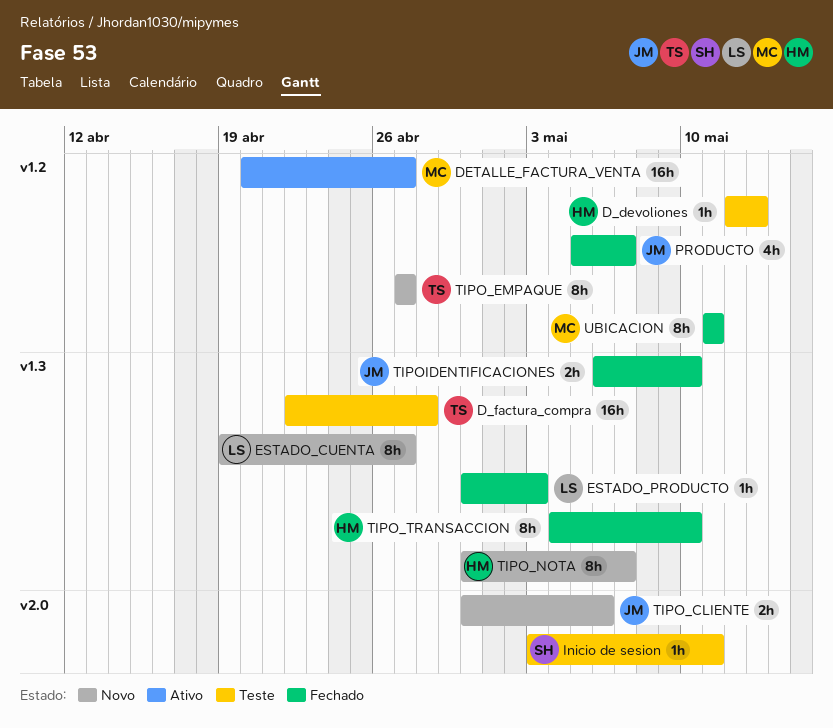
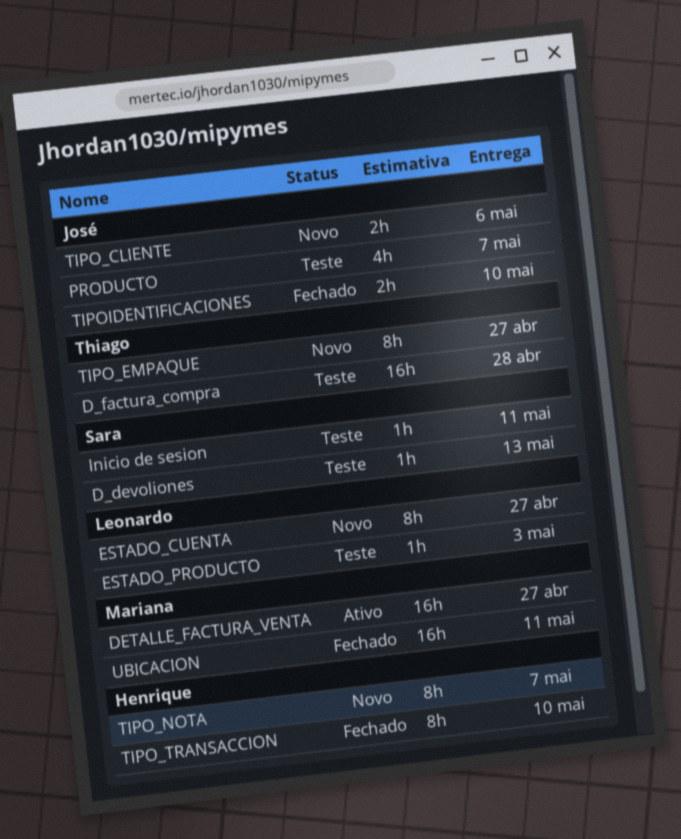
D_devoliones, owner: Henrique -> Sara
ESTADO_PRODUCTO, status: Fechado -> Teste
PRODUCTO, status: Fechado -> Teste
UBICACION, estimate: 8h -> 16h

